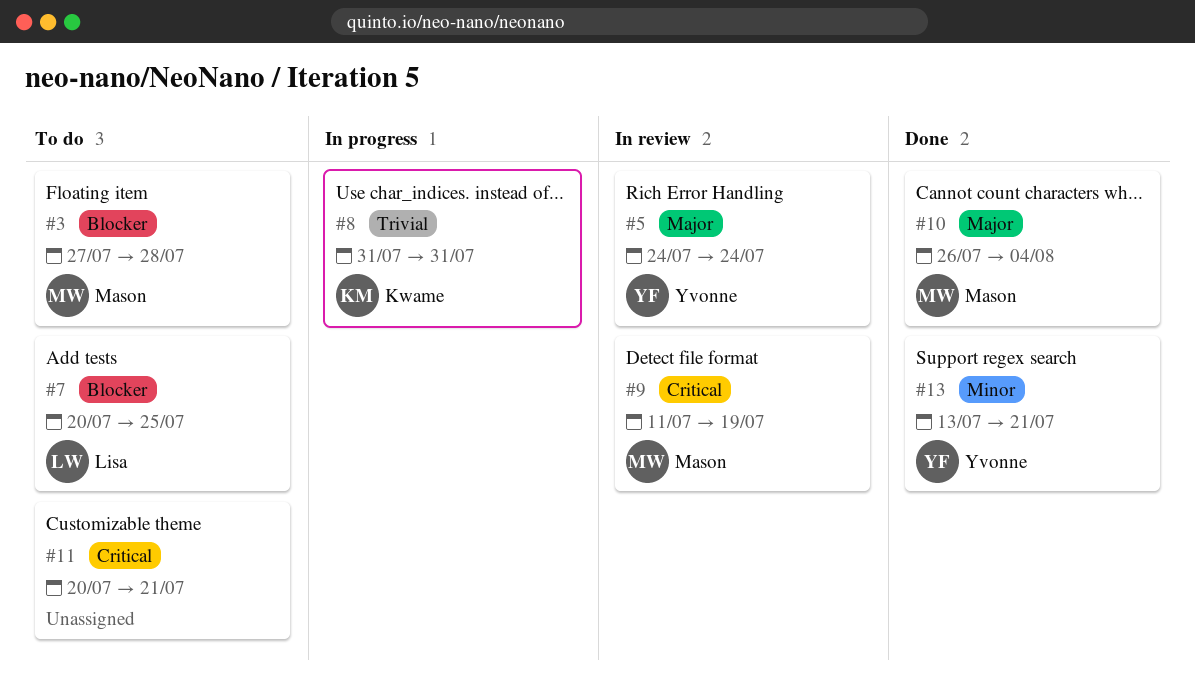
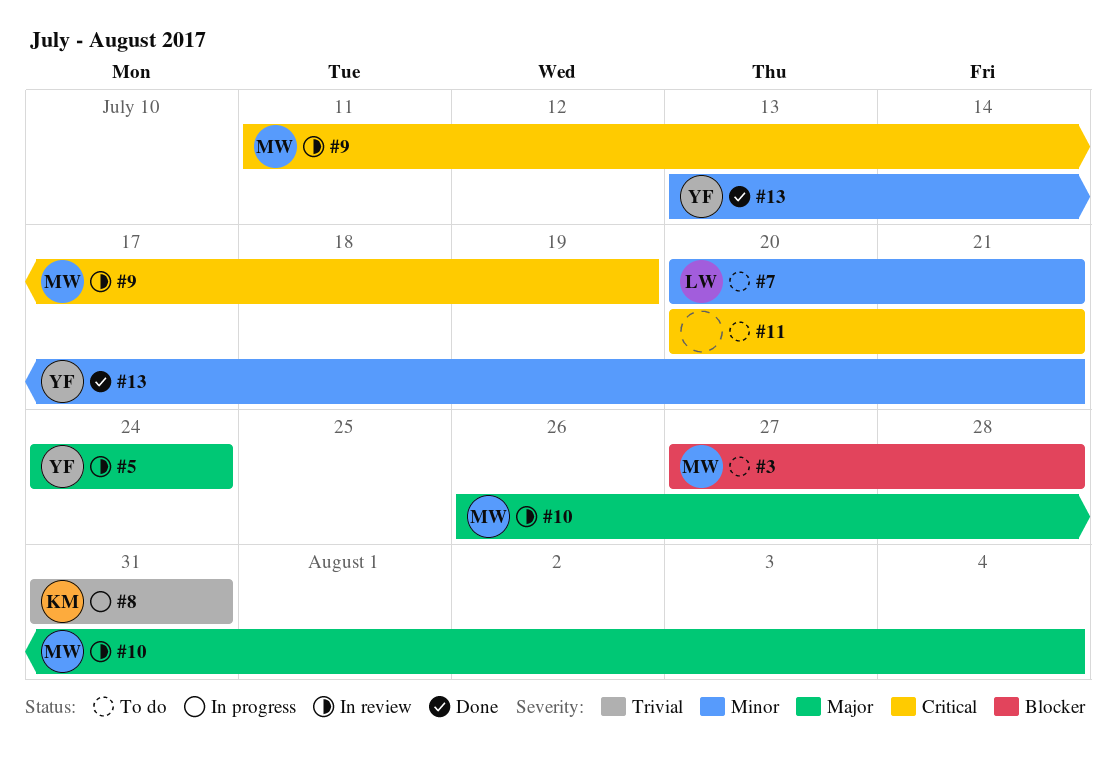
#7, priority: Blocker -> Minor
#7, due: Jul 25 -> Jul 21
#10, status: Done -> In review

